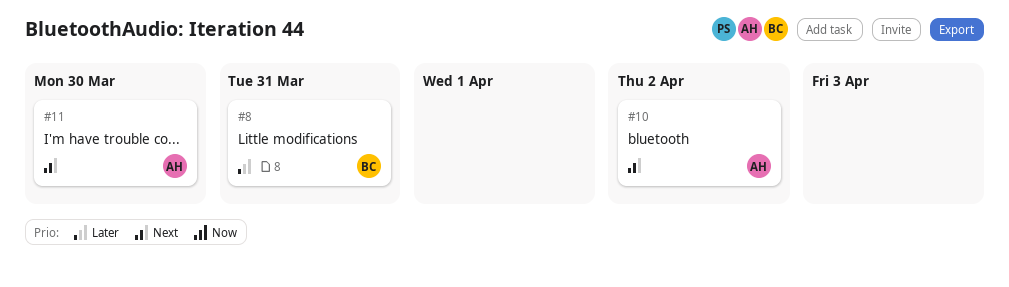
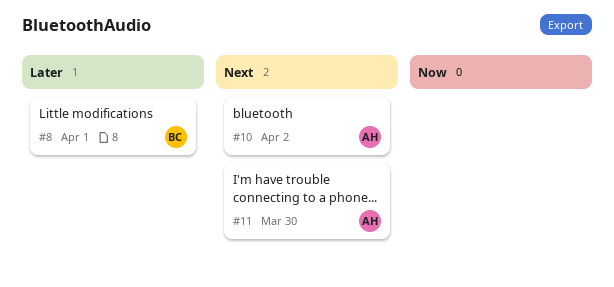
#8, due: Mar 31 -> Apr 1

